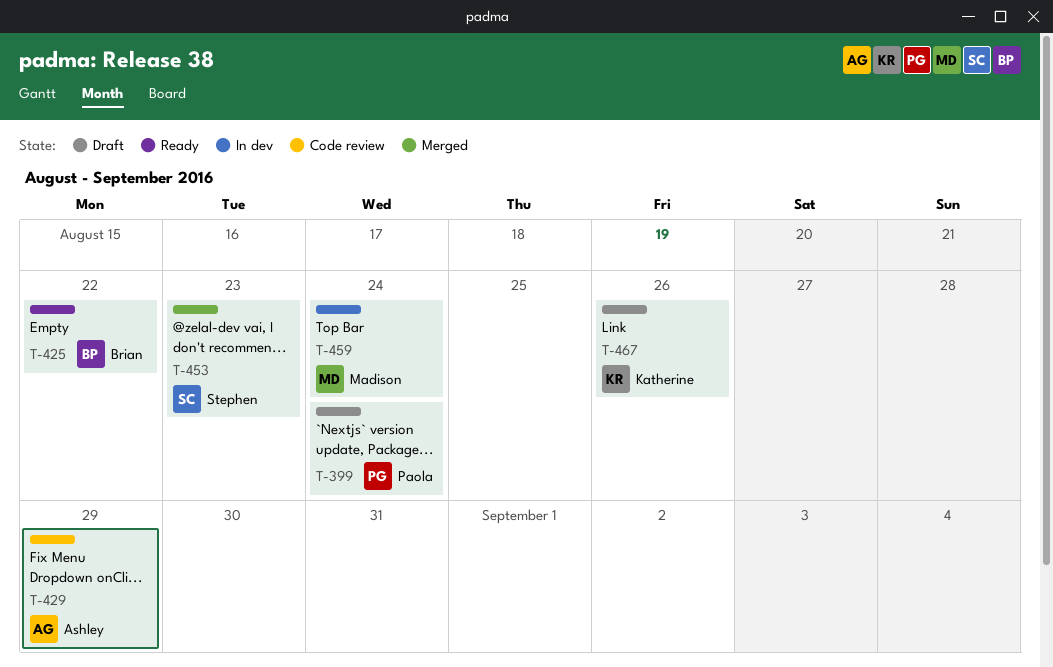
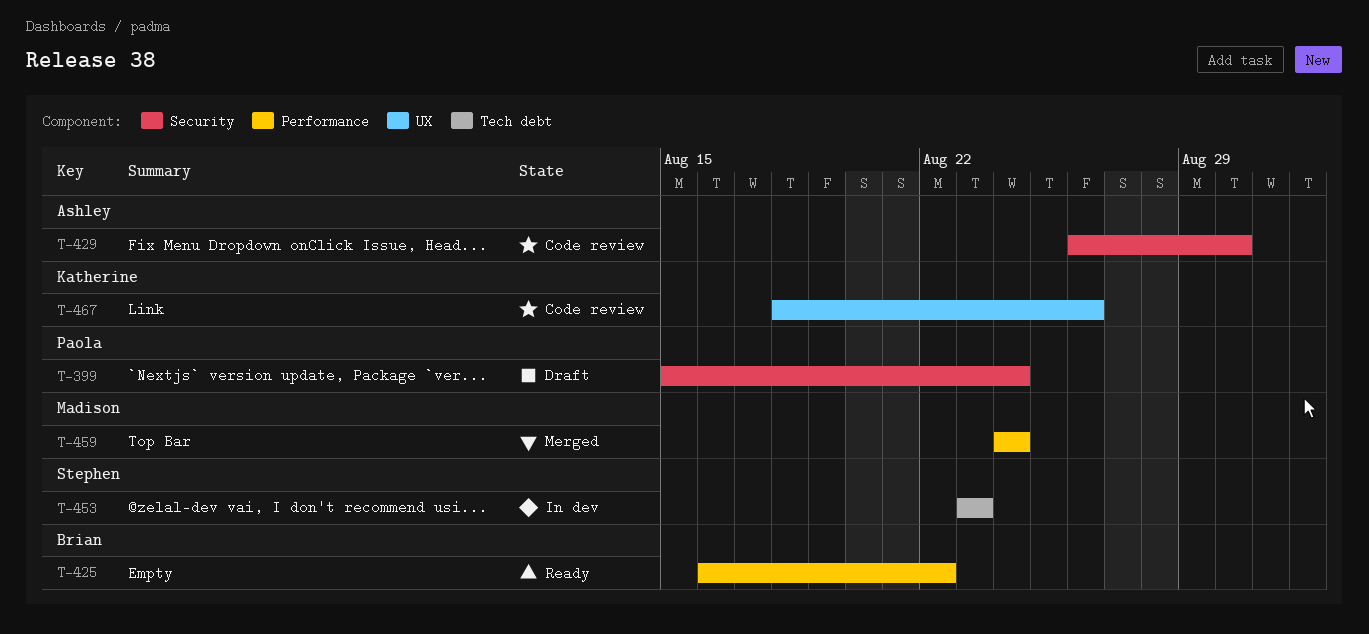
T-429, due: Aug 29 -> Aug 30
T-453, status: Merged -> In dev
T-459, status: In dev -> Merged
T-467, status: Draft -> Code review

